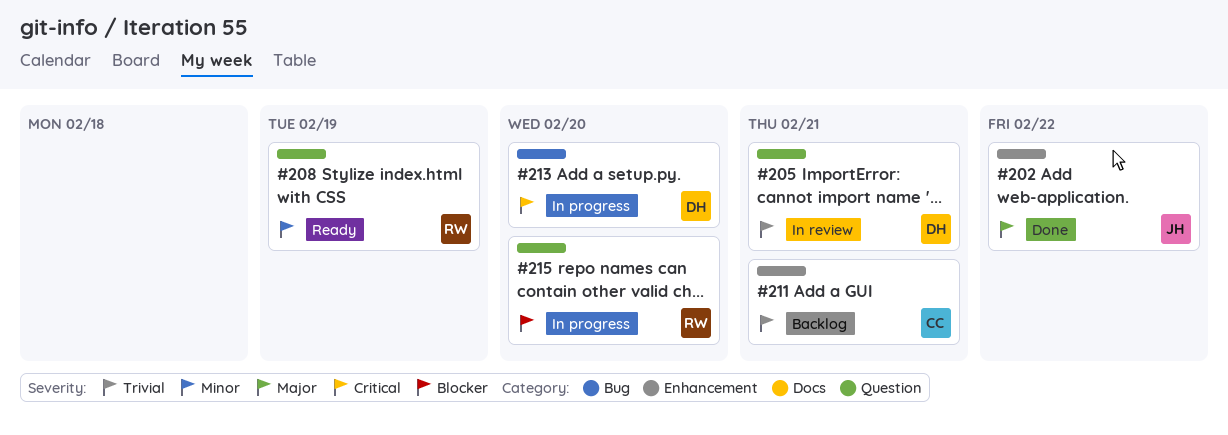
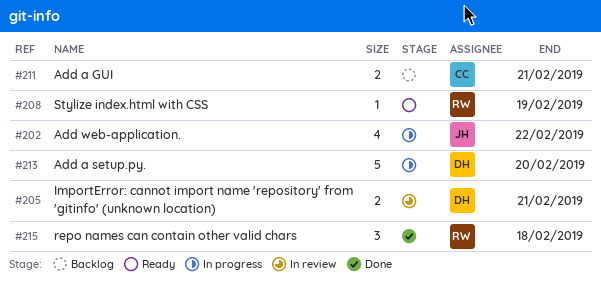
#202, status: Done -> In progress
#215, status: In progress -> Done
#215, due: Feb 20 -> Feb 18

